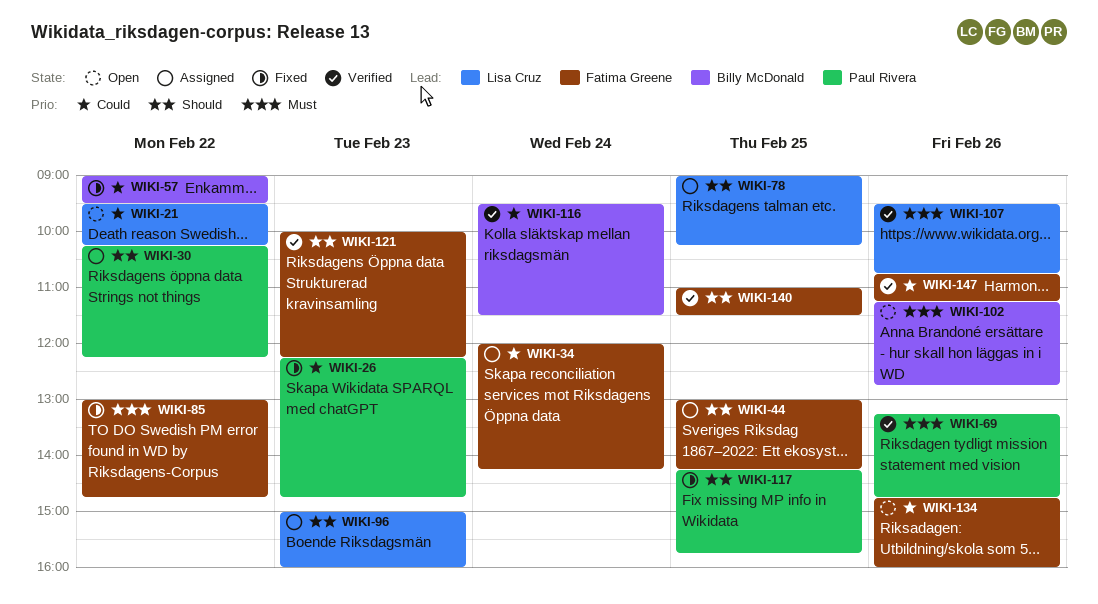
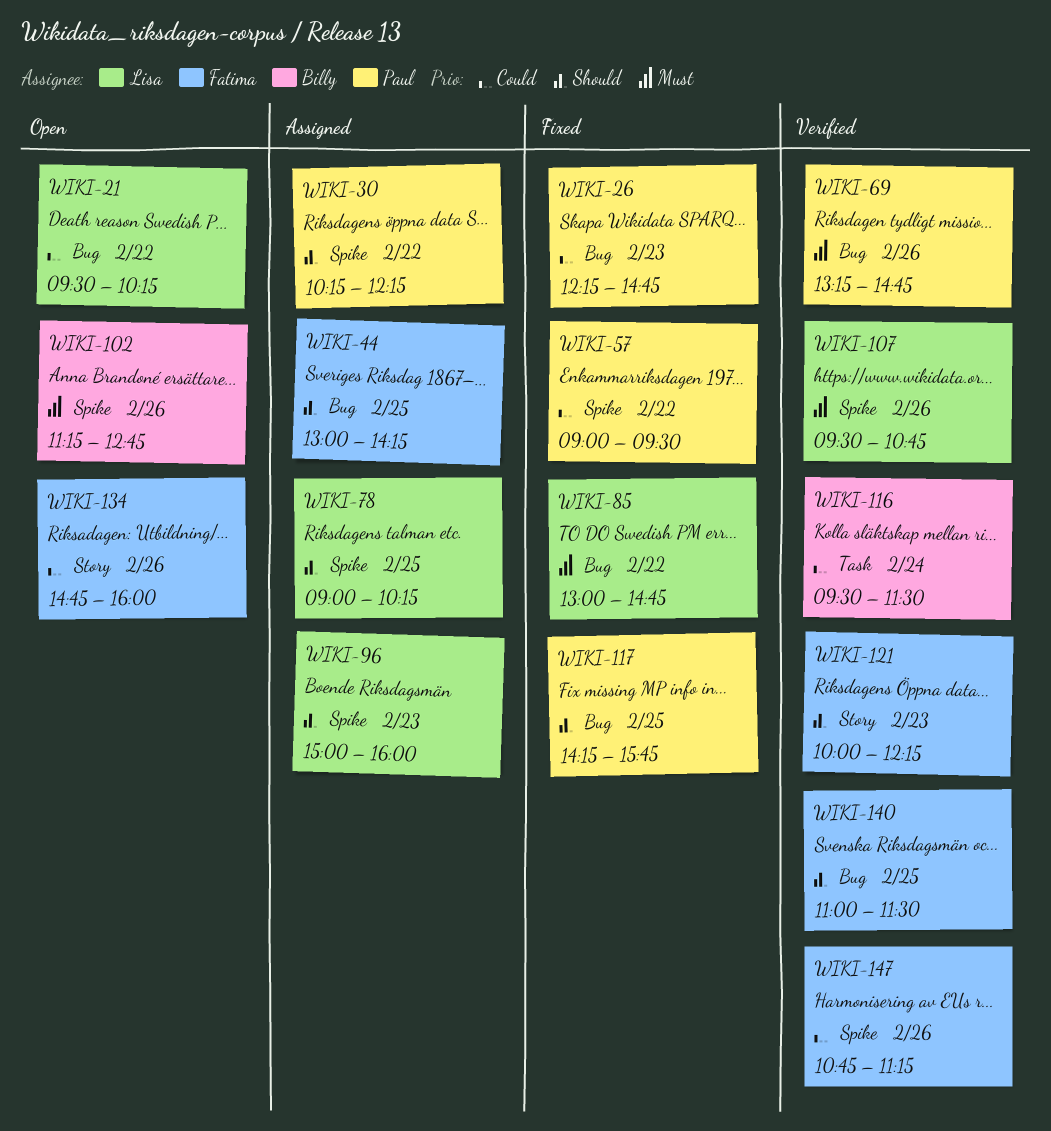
WIKI-34: present -> none
WIKI-57, owner: Billy McDonald -> Paul Rivera
WIKI-85, owner: Fatima Greene -> Lisa Cruz

